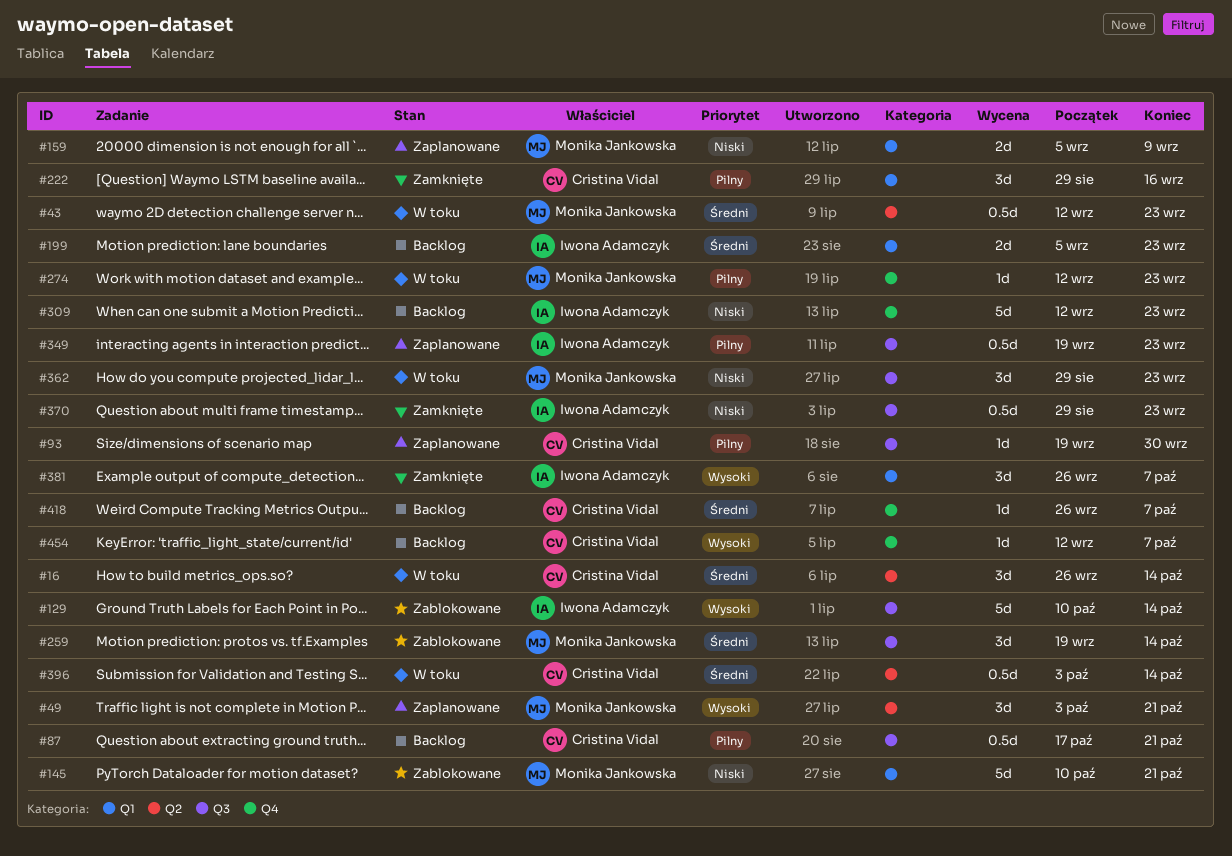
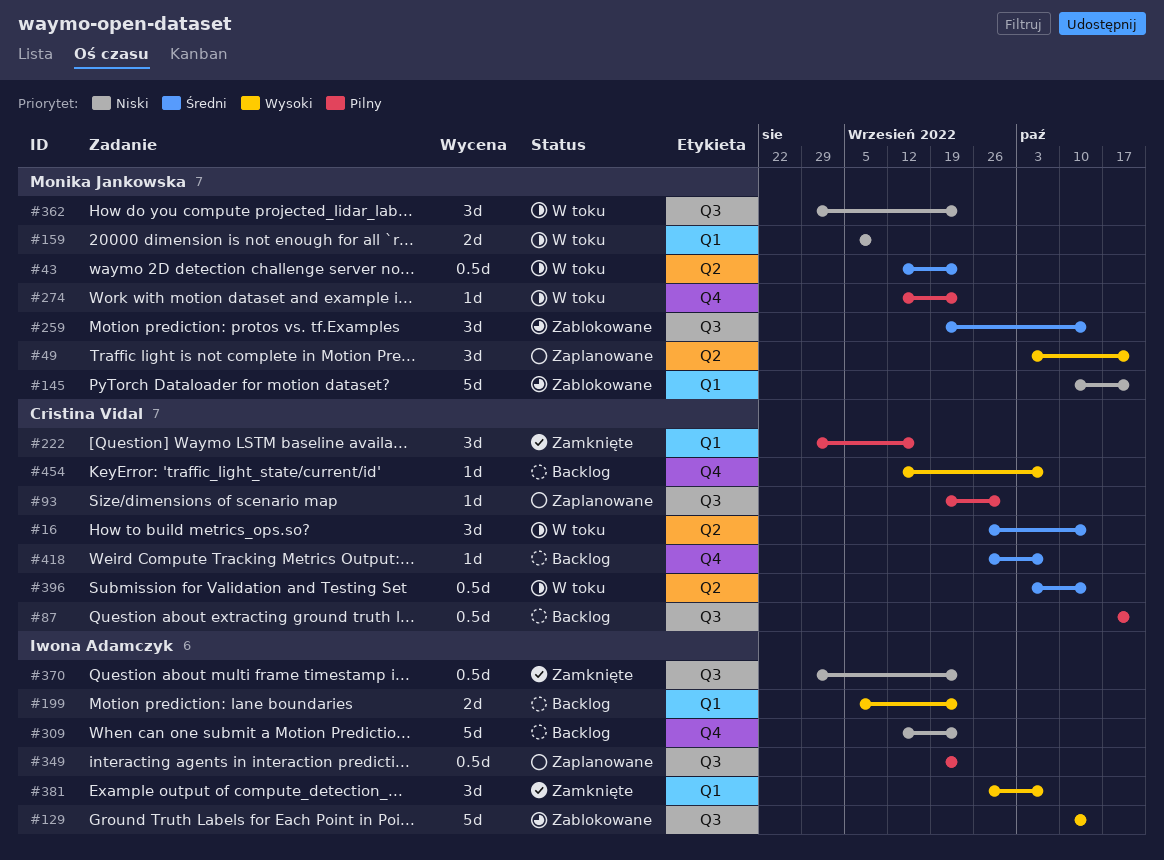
#159, status: Zaplanowane -> W toku
#199, priority: Średni -> Wysoki

